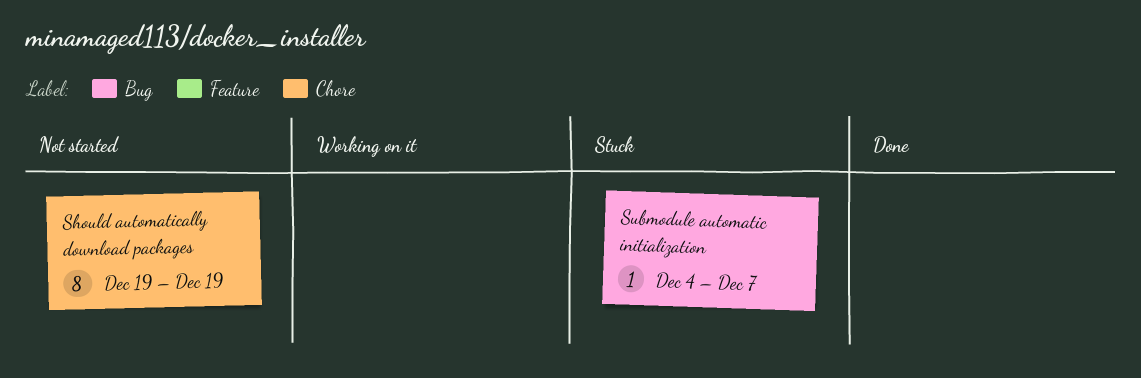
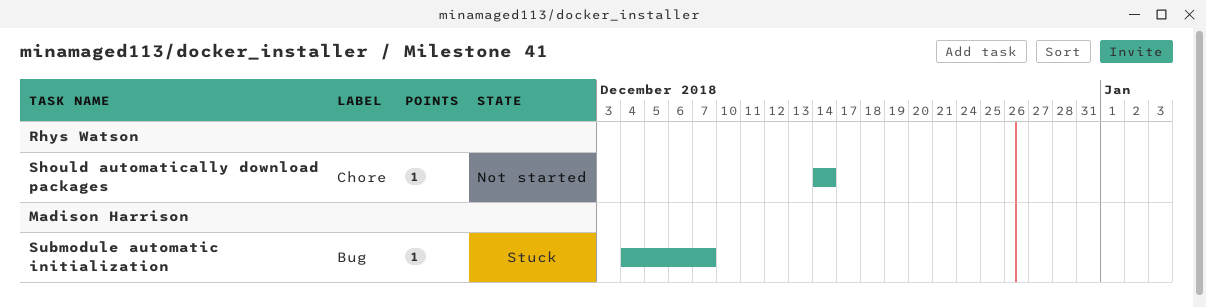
Should automatically download packages, estimate: 8 -> 1
Should automatically download packages, start: Dec 19 -> Dec 14
Should automatically download packages, due: Dec 19 -> Dec 14

